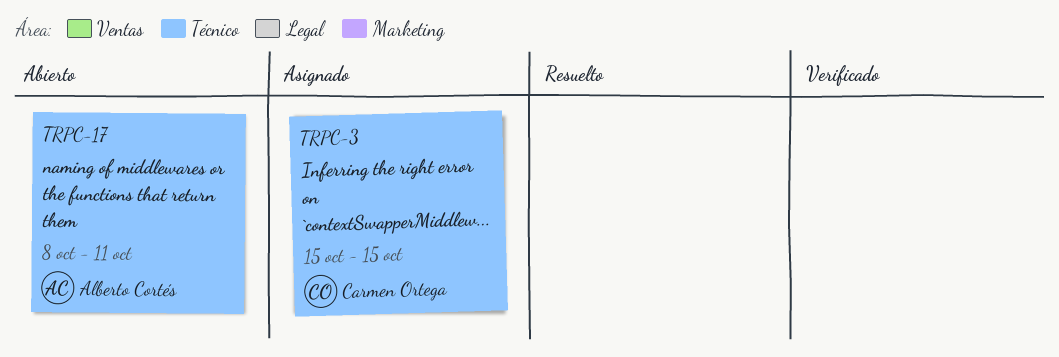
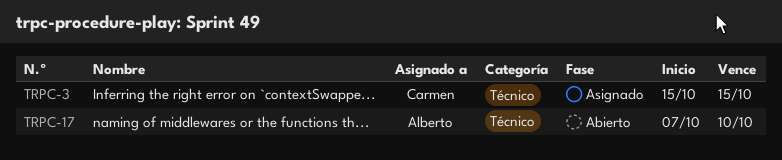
TRPC-17, start: Oct 8 -> Oct 7
TRPC-17, due: Oct 11 -> Oct 10

